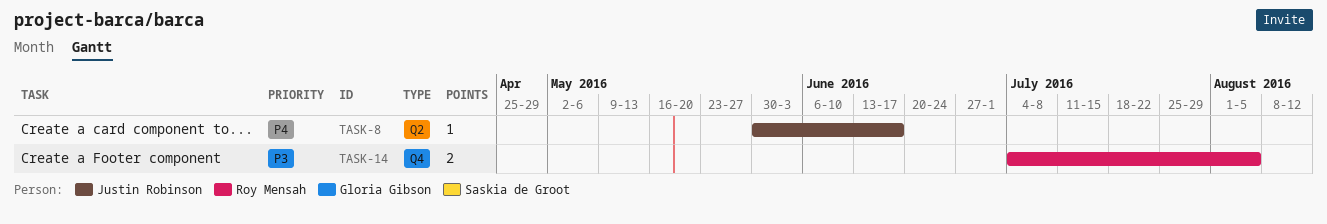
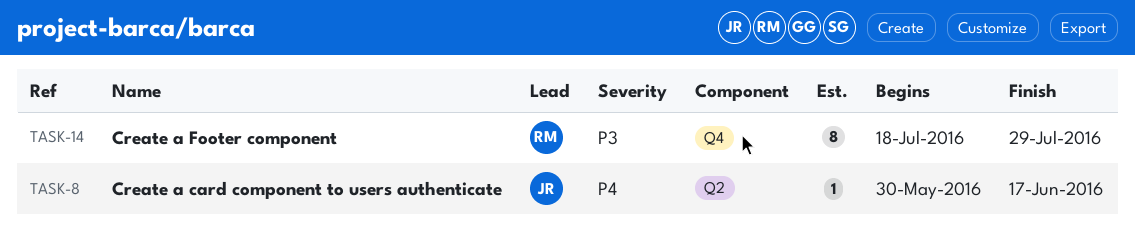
TASK-14, estimate: 2 -> 8
TASK-14, start: Jul 4 -> Jul 18
TASK-14, due: Aug 5 -> Jul 29

